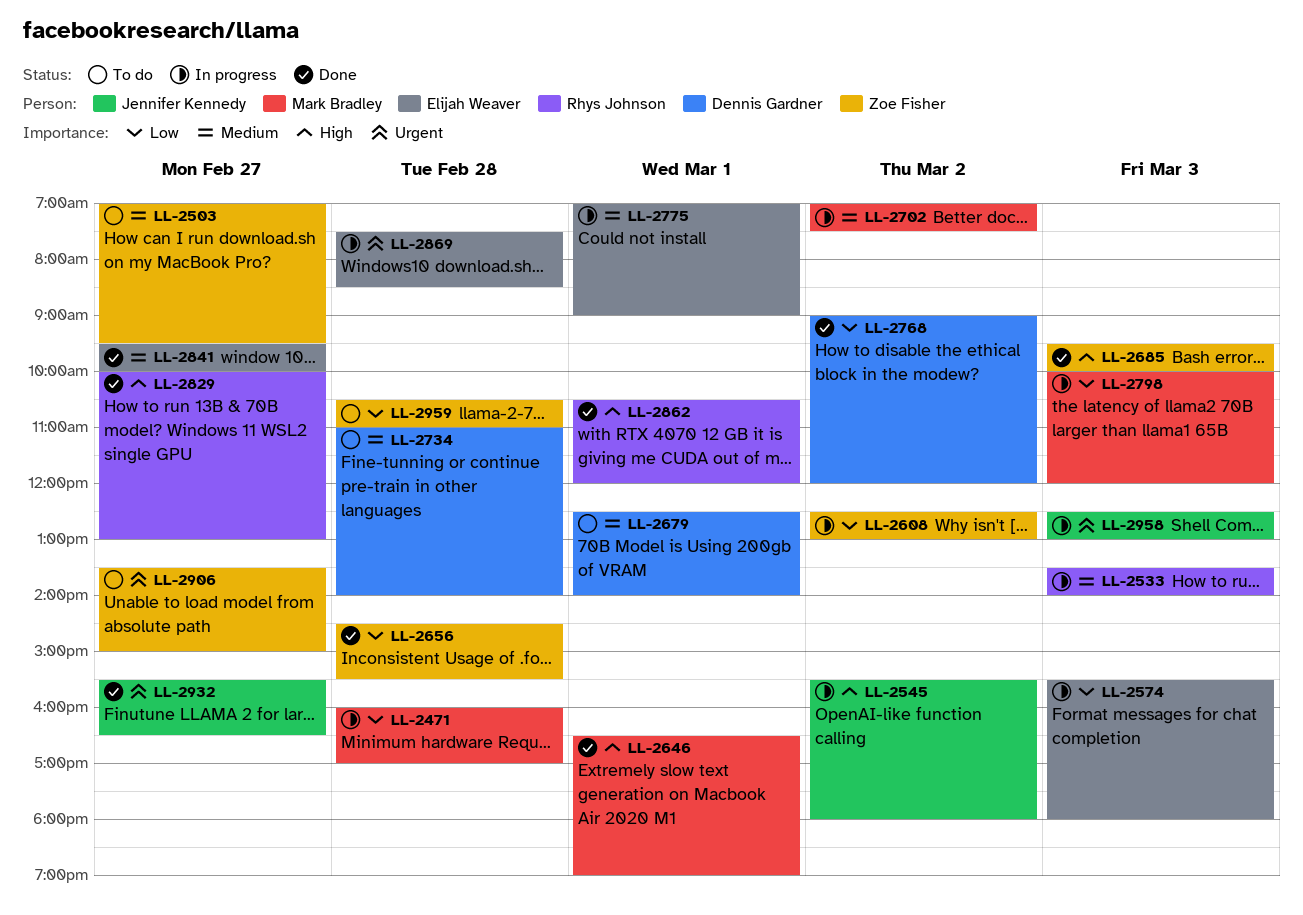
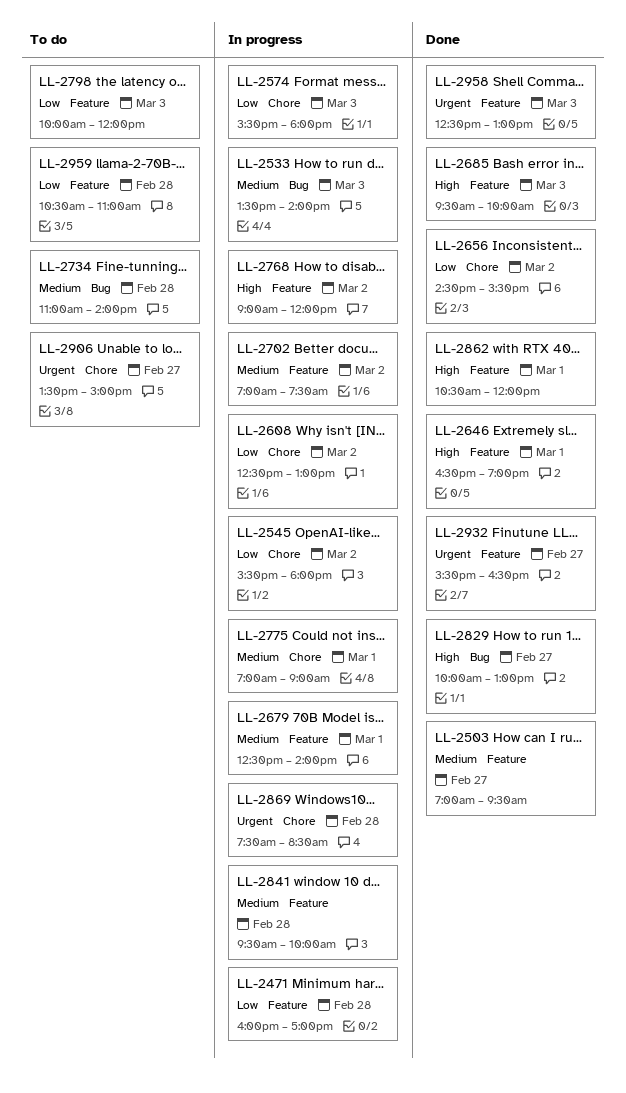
LL-2503, status: To do -> Done
LL-2545, priority: High -> Low
LL-2656, day: Feb 28 -> Mar 2
LL-2679, status: To do -> In progress
LL-2768, status: Done -> In progress
LL-2768, priority: Low -> High
LL-2798, status: In progress -> To do
LL-2841, status: Done -> In progress
LL-2841, day: Feb 27 -> Feb 28
LL-2958, status: In progress -> Done

